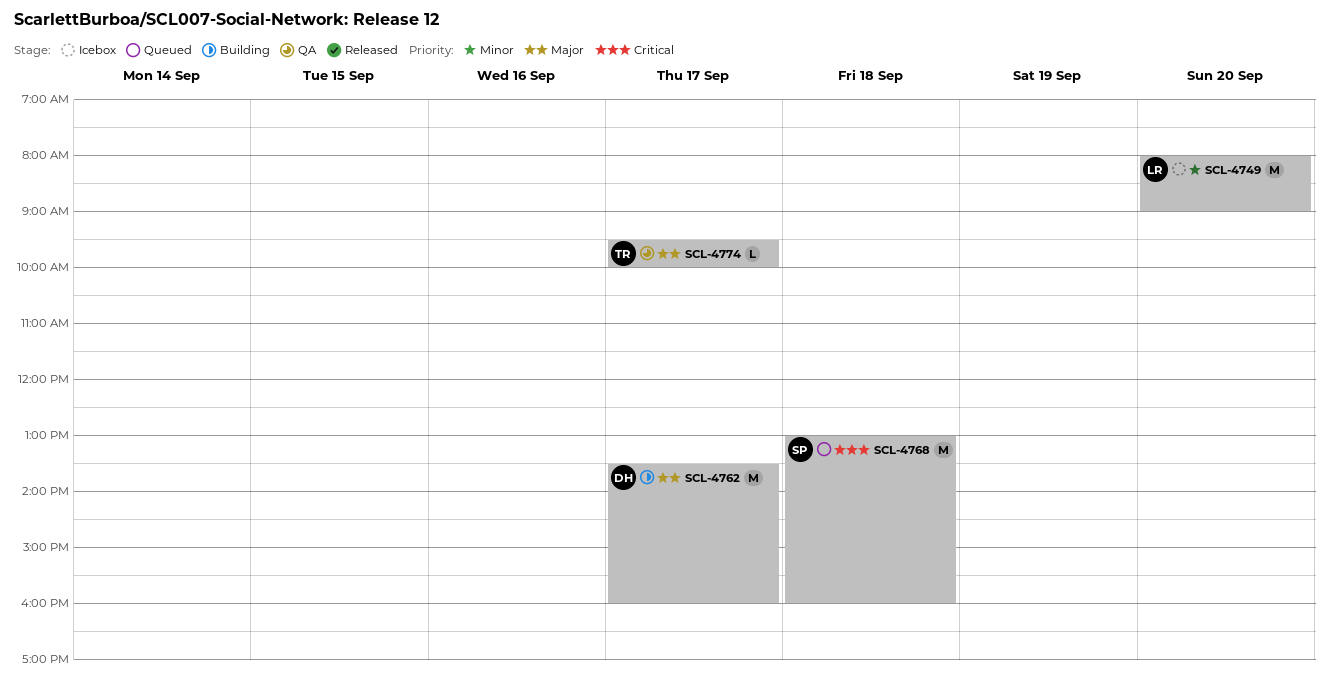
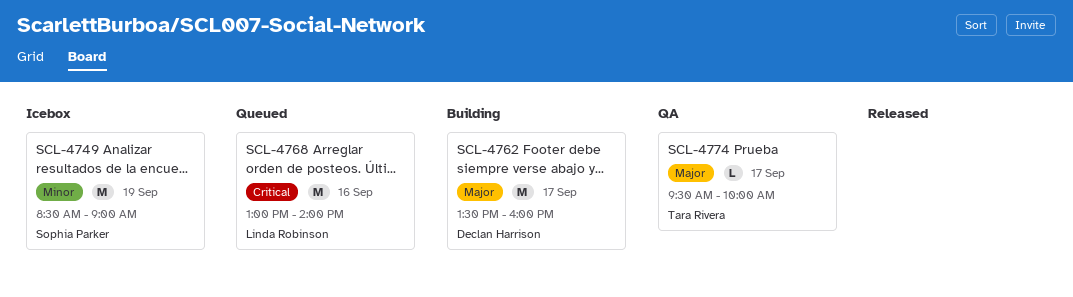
SCL-4749, owner: Linda Robinson -> Sophia Parker
SCL-4749, day: Sep 20 -> Sep 19
SCL-4749, begins: 08:00 -> 08:30
SCL-4768, owner: Sophia Parker -> Linda Robinson
SCL-4768, day: Sep 18 -> Sep 16
SCL-4768, ends: 16:00 -> 14:00

